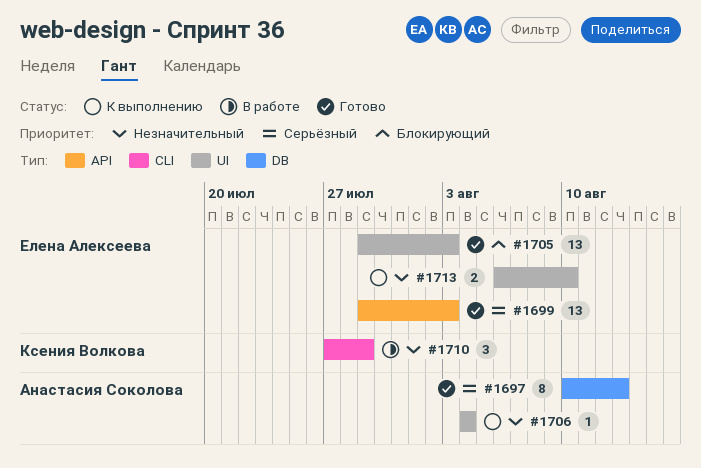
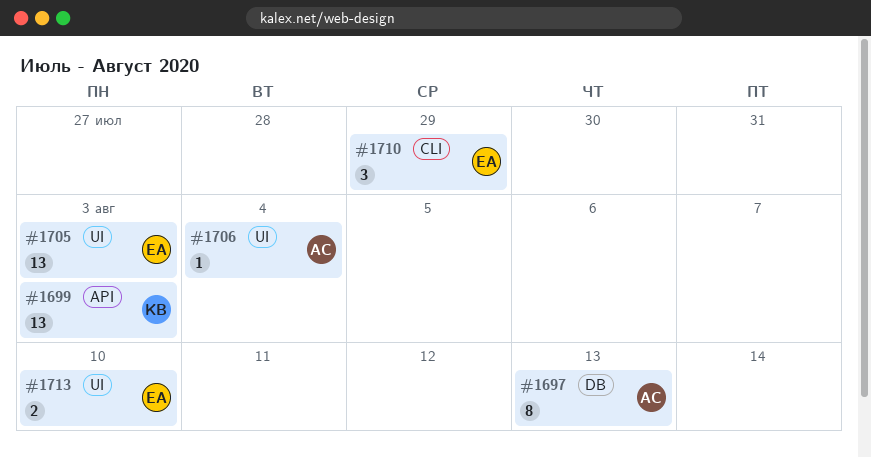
#1699, owner: Елена Алексеева -> Ксения Волкова
#1710, owner: Ксения Волкова -> Елена Алексеева

